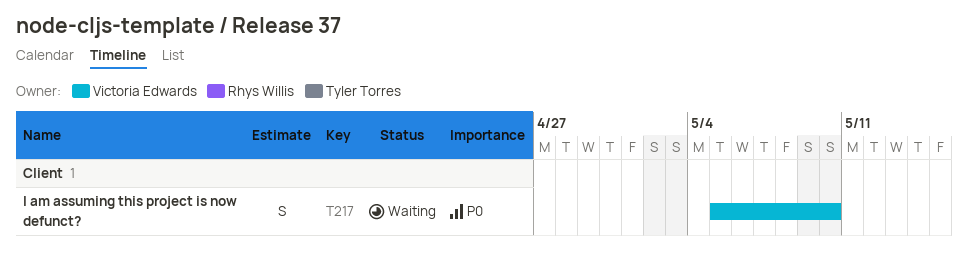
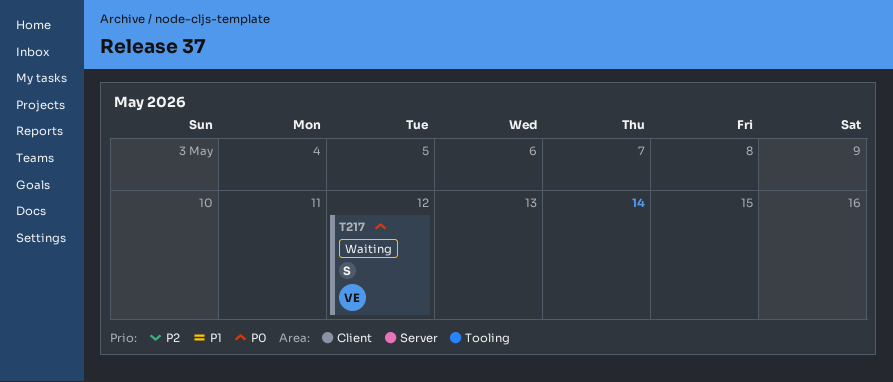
T217, due: May 10 -> May 12

